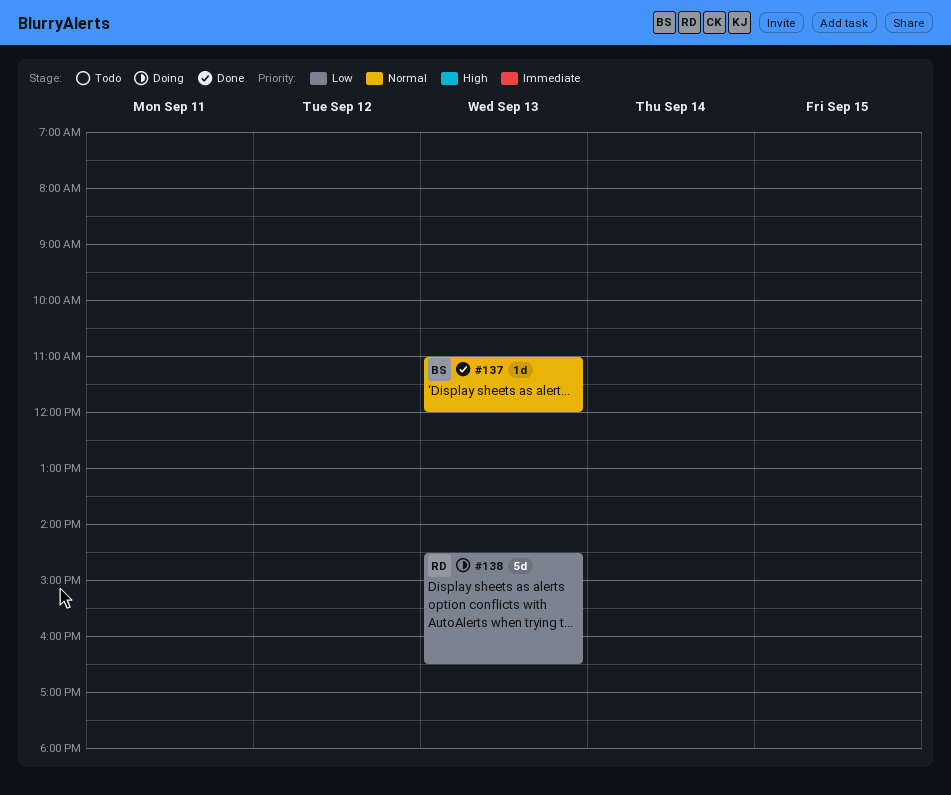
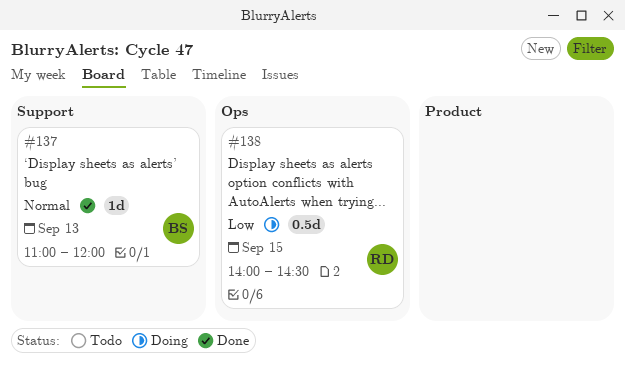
#138, estimate: 5d -> 0.5d
#138, day: Sep 13 -> Sep 15
#138, begins: 14:30 -> 14:00
#138, ends: 16:30 -> 14:30

